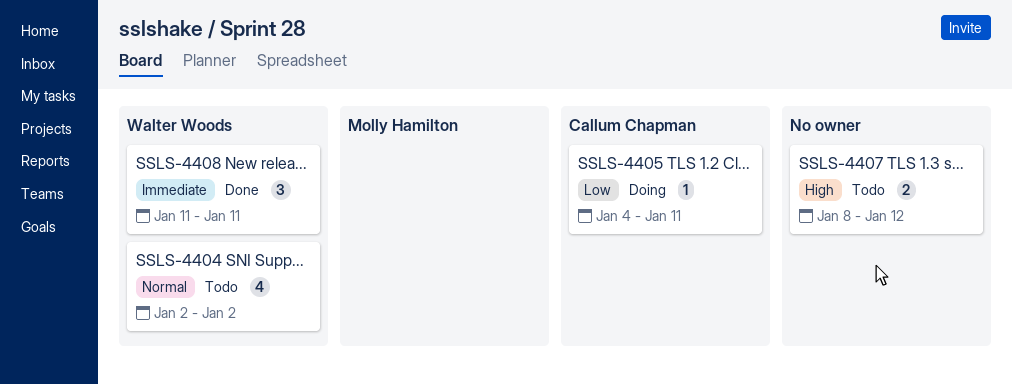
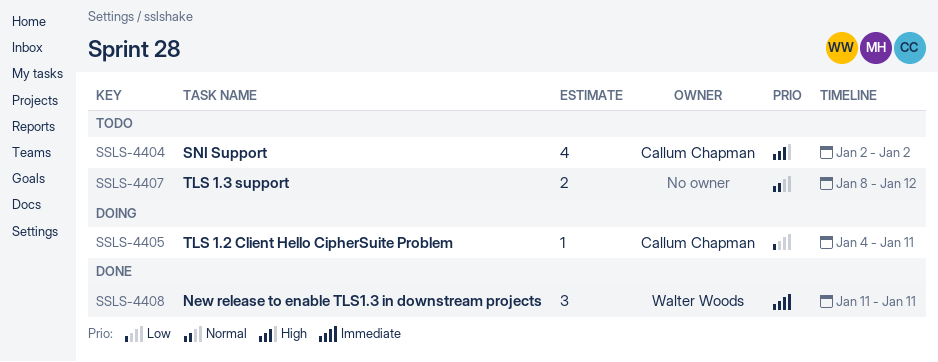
SSLS-4404, owner: Walter Woods -> Callum Chapman
SSLS-4404, priority: Normal -> High
SSLS-4407, priority: High -> Normal

